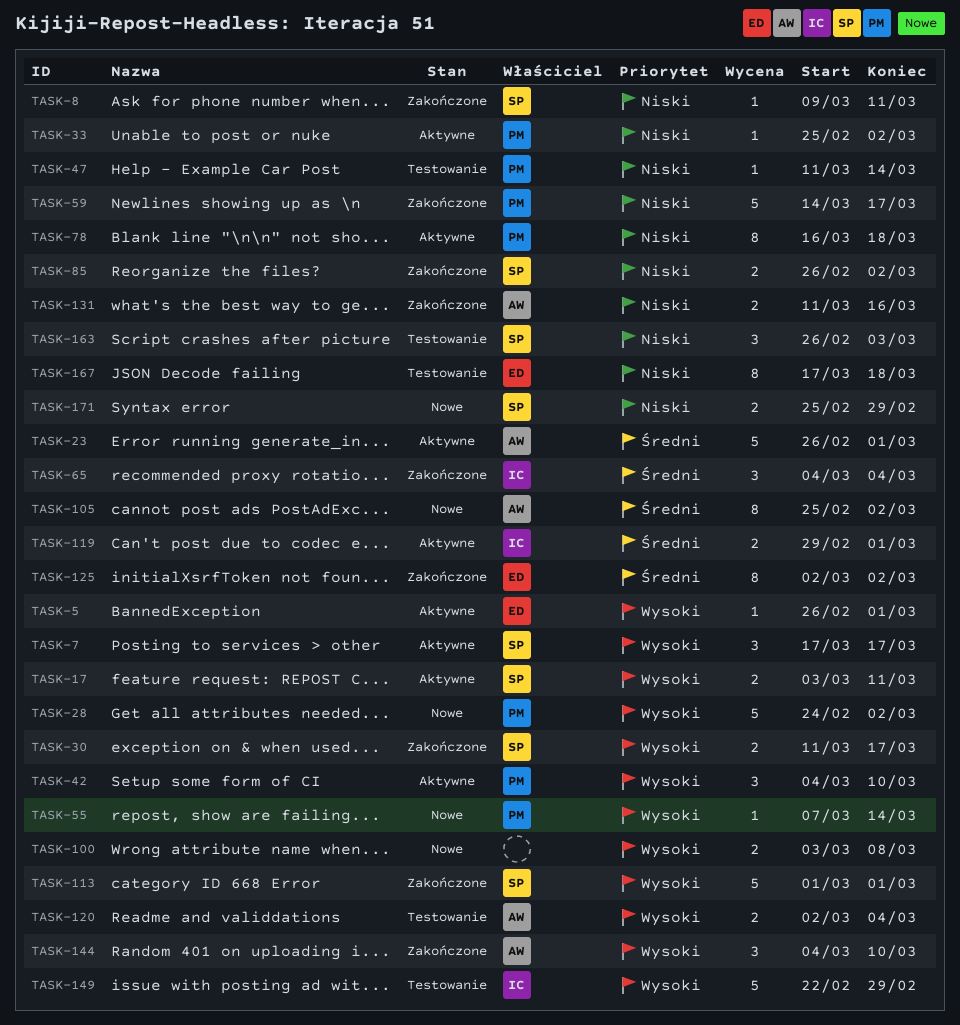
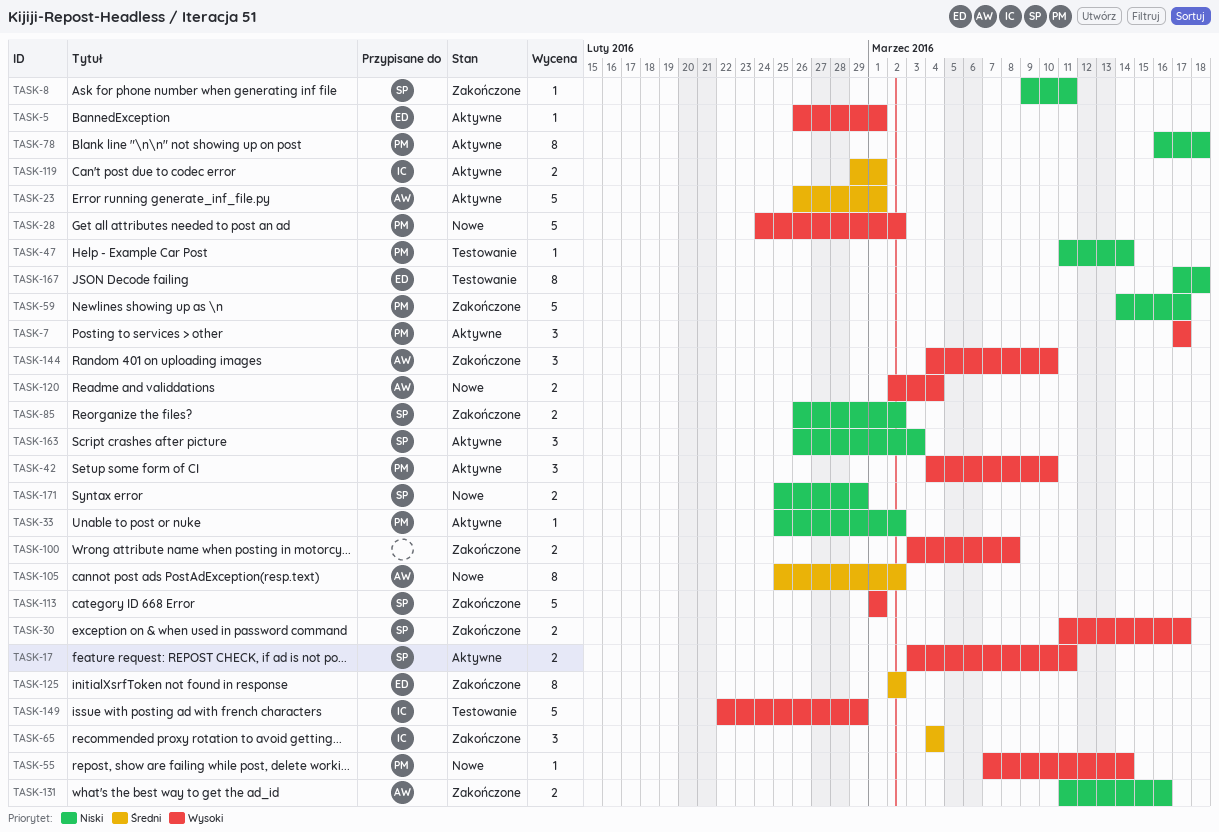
TASK-7, owner: SP -> PM
TASK-100, status: Nowe -> Zakończone
TASK-120, status: Testowanie -> Nowe
TASK-163, status: Testowanie -> Aktywne

